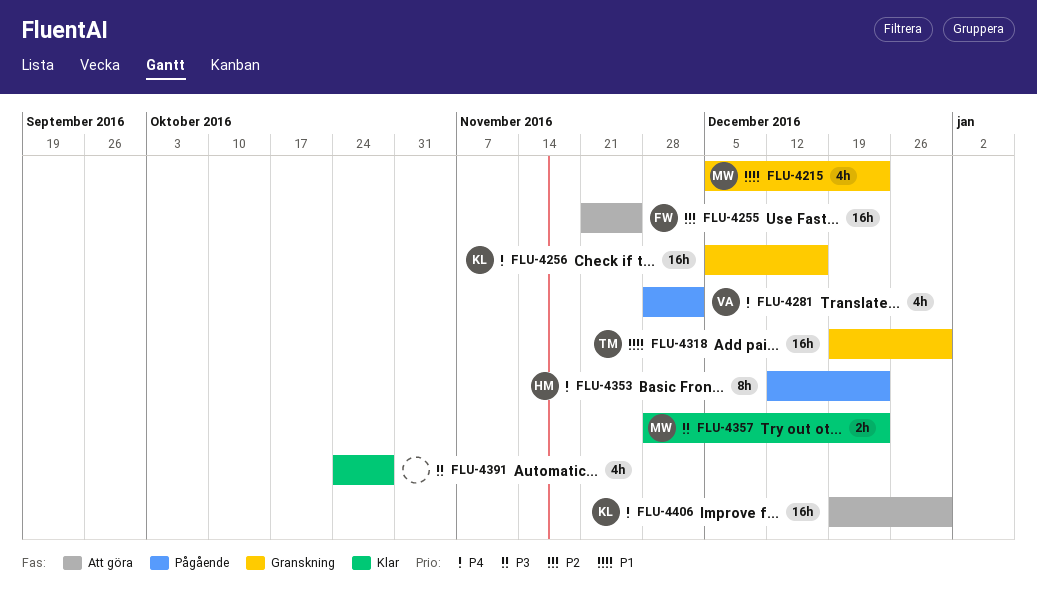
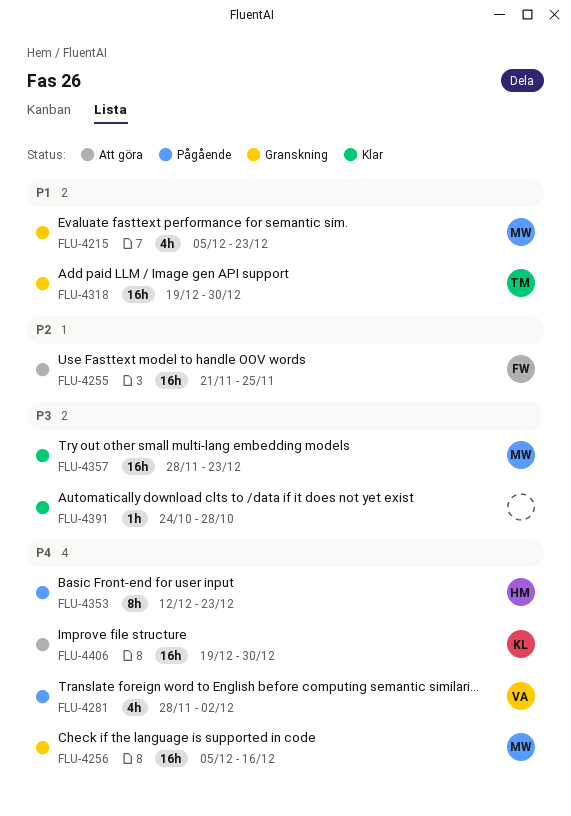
FLU-4256, owner: KL -> MW
FLU-4357, estimate: 2h -> 16h
FLU-4391, estimate: 4h -> 1h

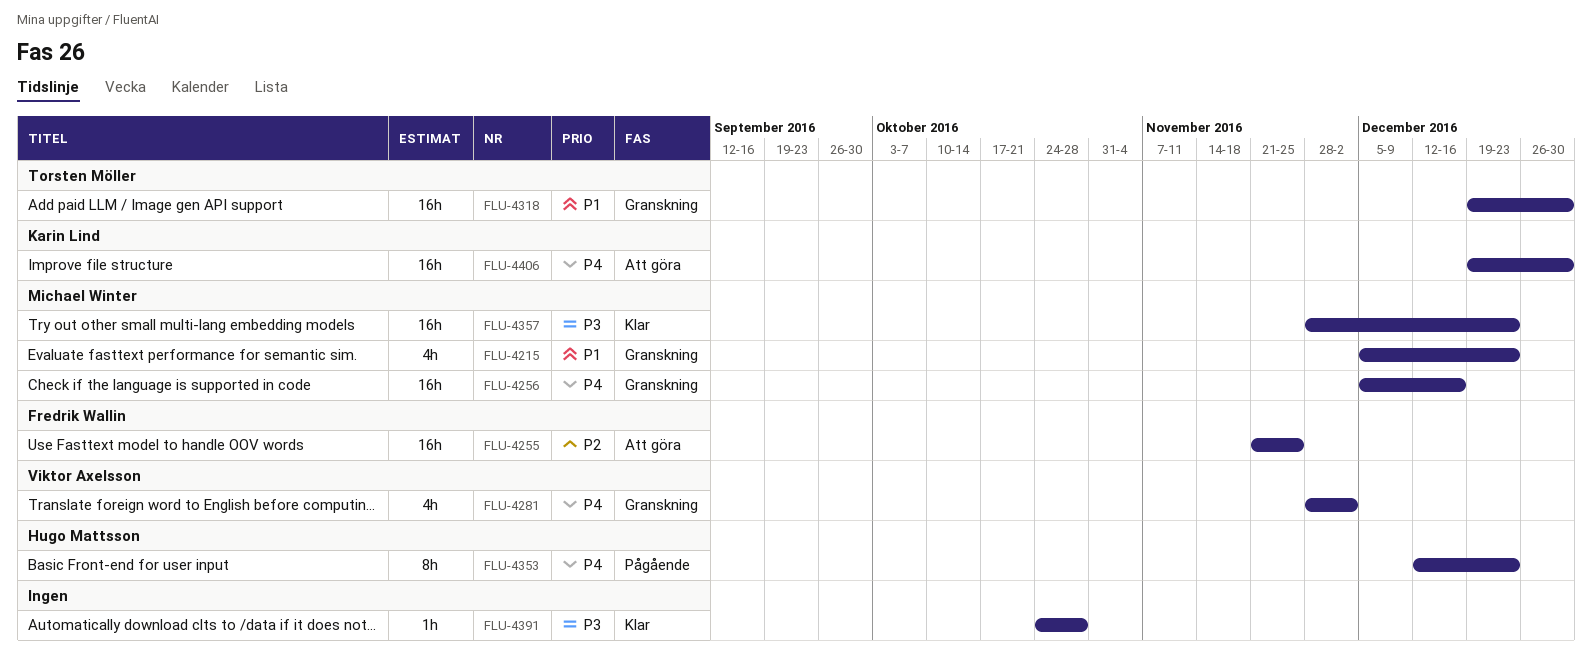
FLU-4281, status: Pågående -> Granskning

